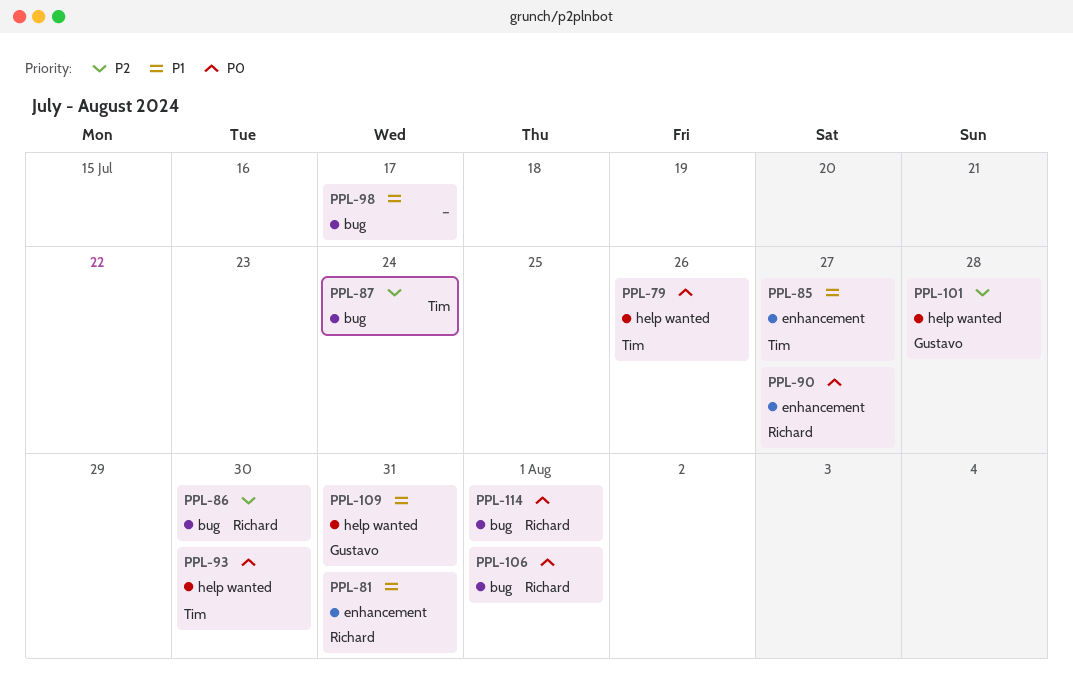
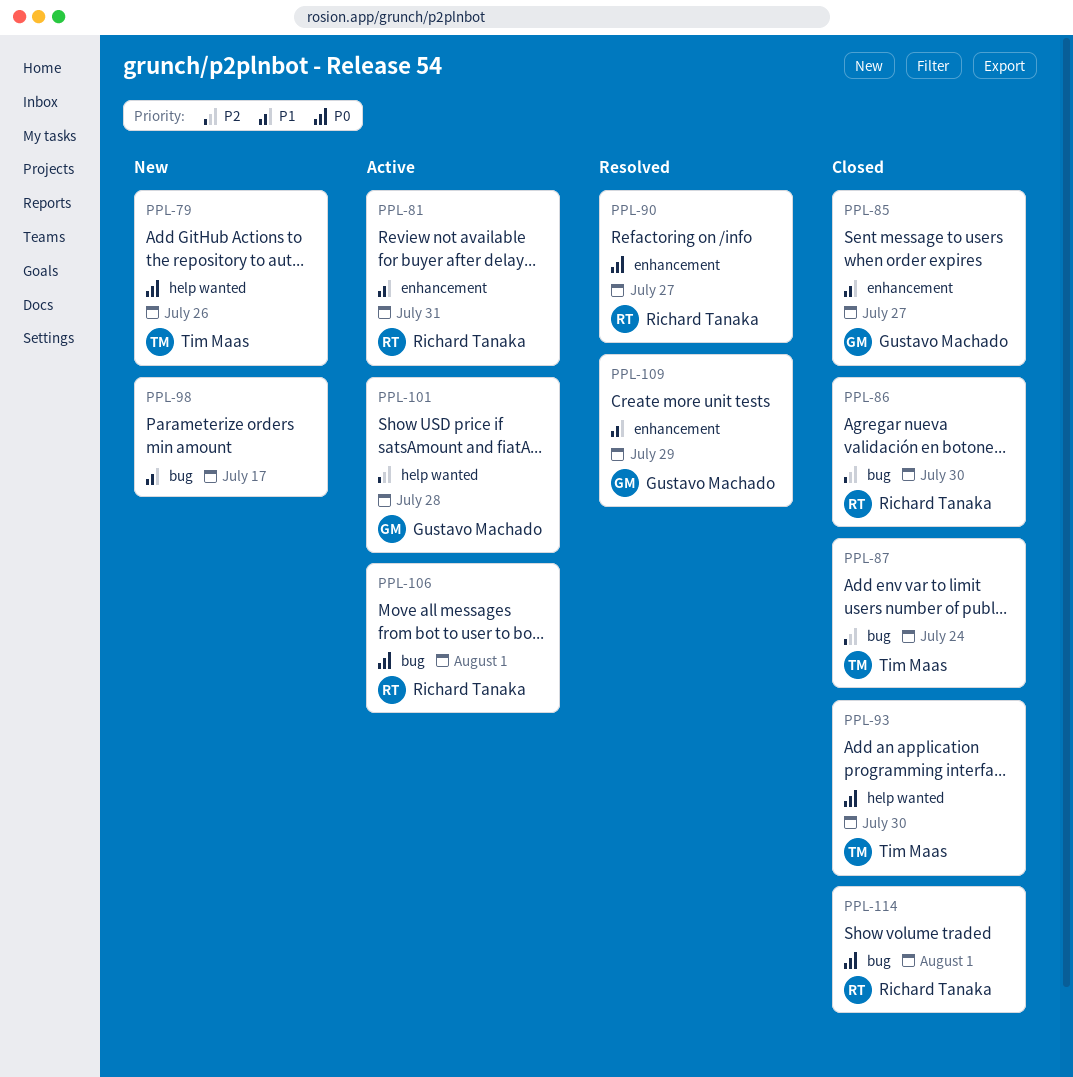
PPL-85, owner: Tim Maas -> Gustavo Machado
PPL-109, label: help wanted -> enhancement
PPL-109, due: Jul 31 -> Jul 29

